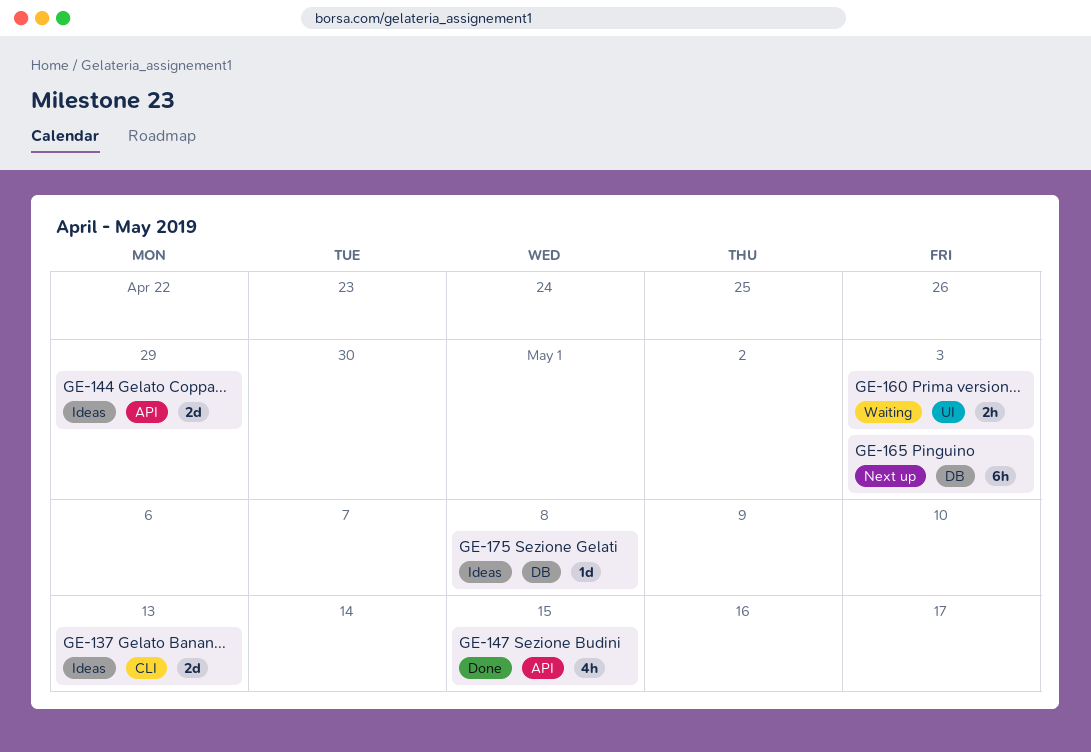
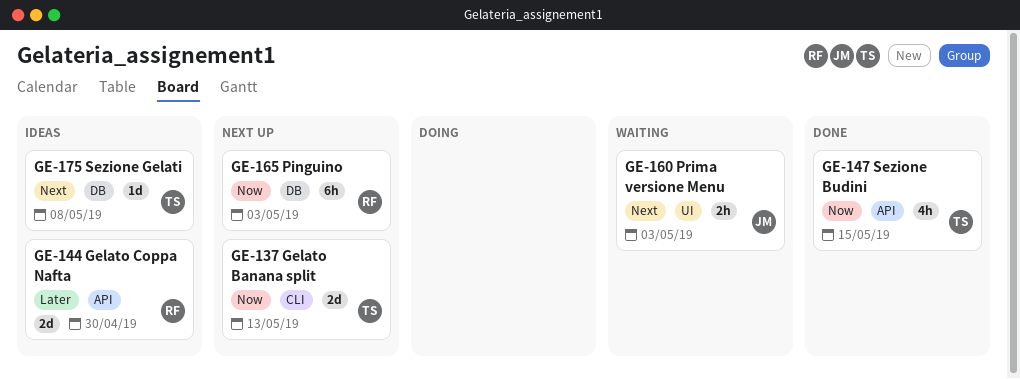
GE-137, status: Ideas -> Next up
GE-144, due: Apr 29 -> Apr 30

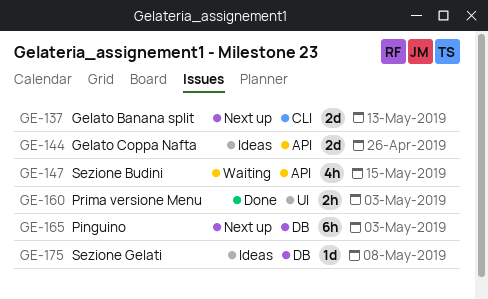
GE-144, due: Apr 30 -> Apr 26
GE-147, status: Done -> Waiting
GE-160, status: Waiting -> Done

